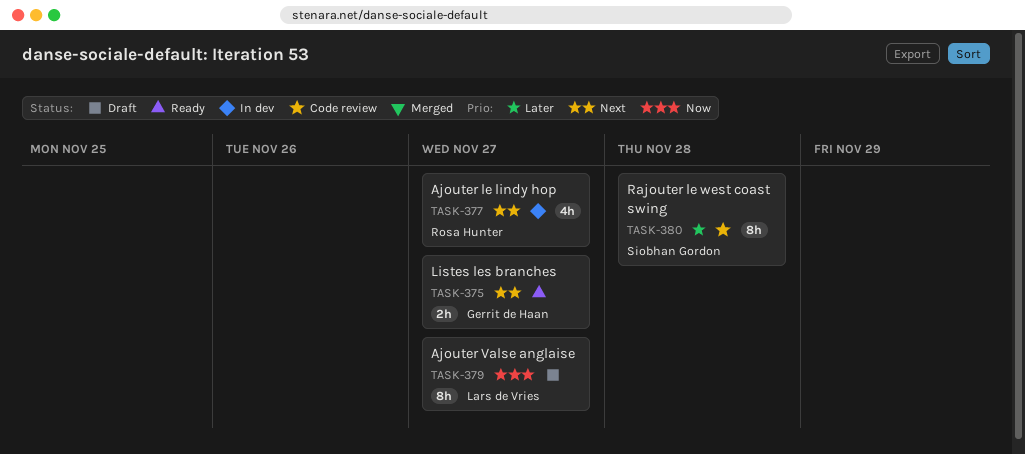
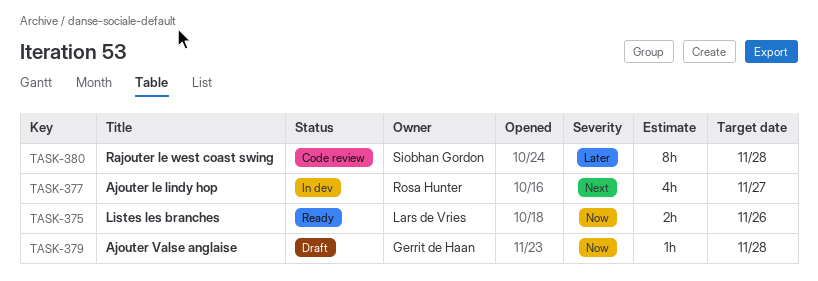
TASK-375, owner: Gerrit de Haan -> Lars de Vries
TASK-375, priority: Next -> Now
TASK-375, due: Nov 27 -> Nov 26
TASK-379, owner: Lars de Vries -> Gerrit de Haan
TASK-379, estimate: 8h -> 1h
TASK-379, due: Nov 27 -> Nov 28

